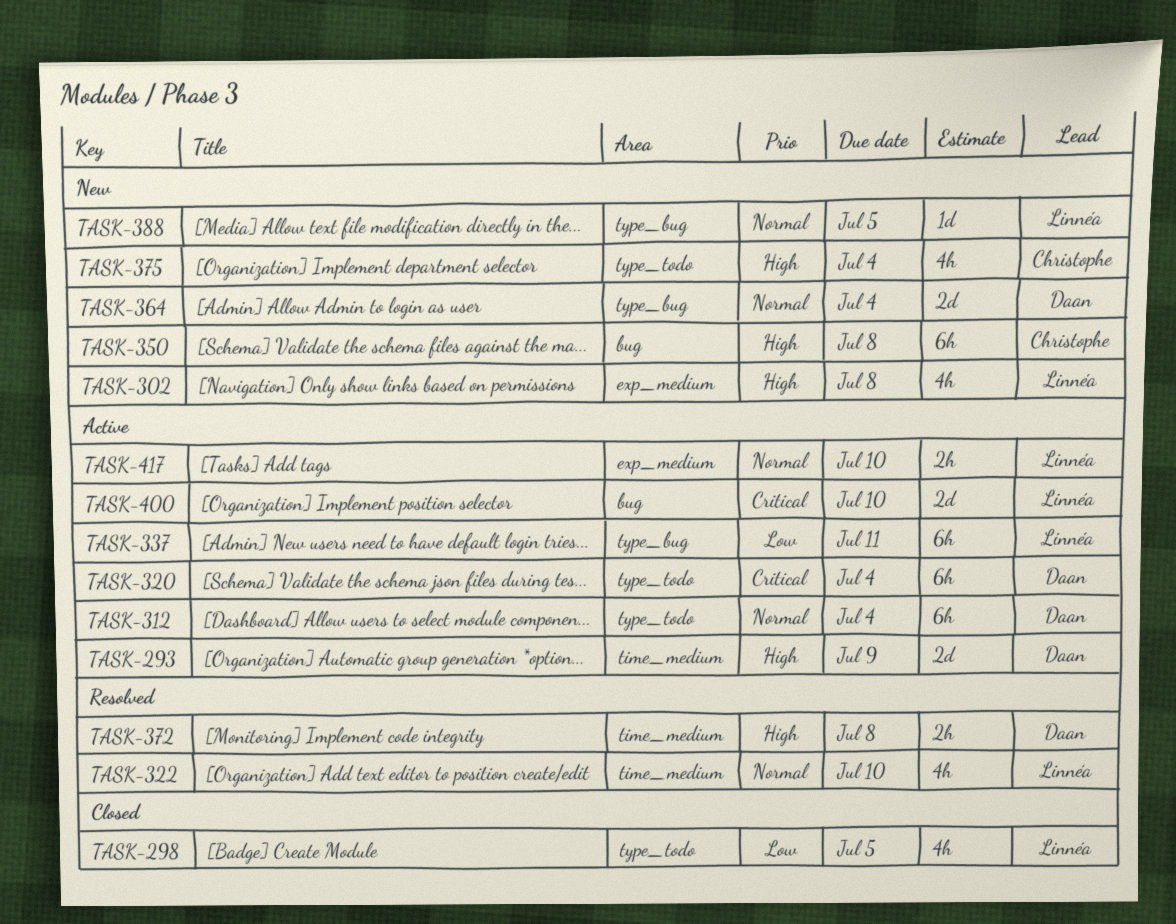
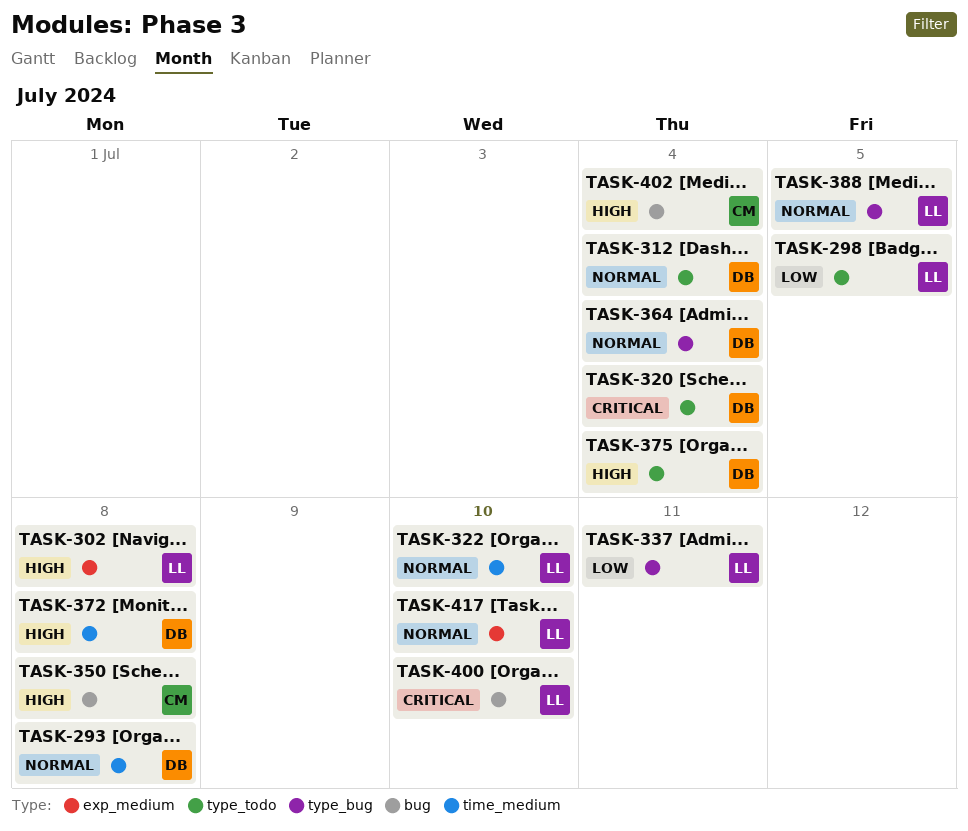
TASK-293, priority: High -> Normal
TASK-293, due: Jul 9 -> Jul 8
TASK-375, owner: Christophe -> Daan
TASK-402: none -> present

